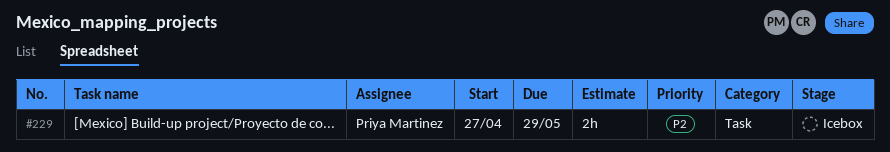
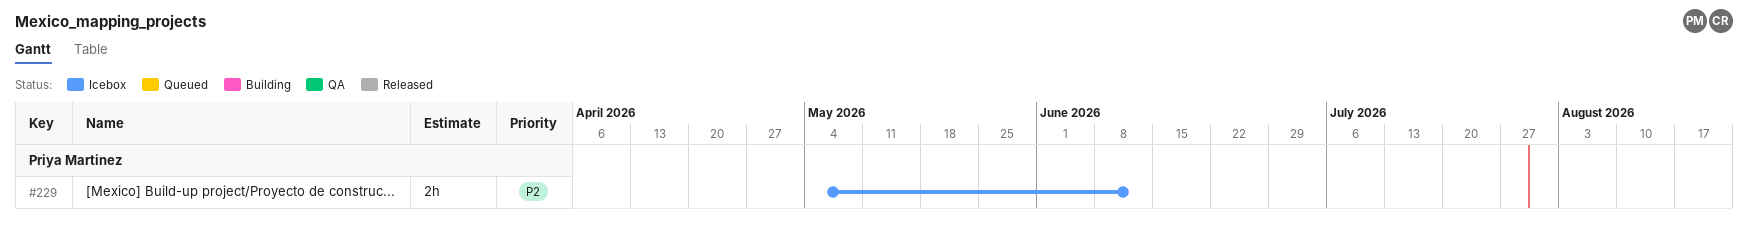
#229, start: Apr 27 -> May 4
#229, due: May 29 -> Jun 12

